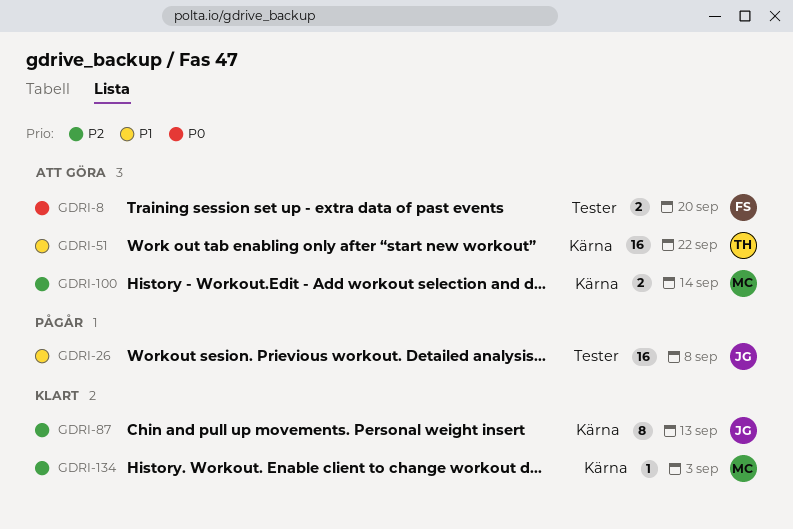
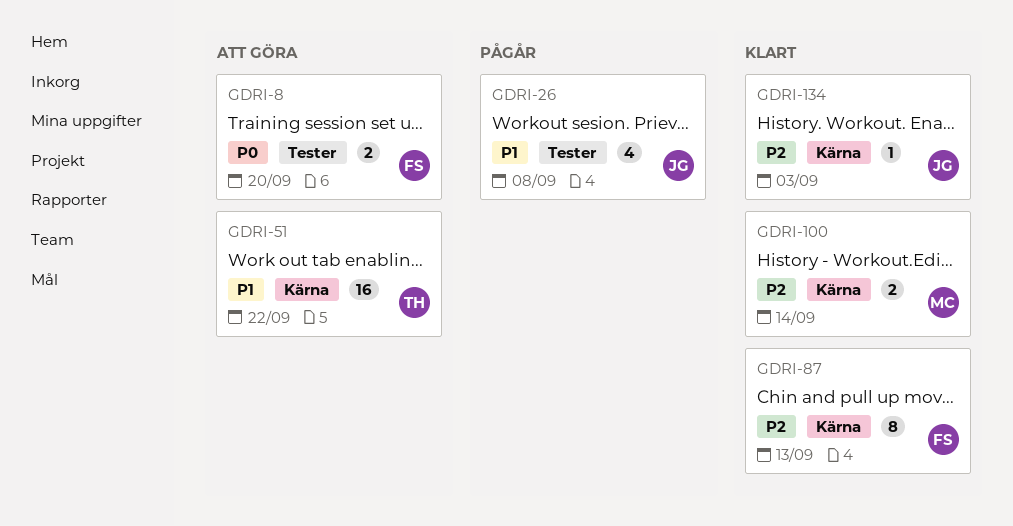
GDRI-26, estimate: 16 -> 4
GDRI-87, owner: JG -> FS
GDRI-100, status: Att göra -> Klart
GDRI-134, owner: MC -> JG

